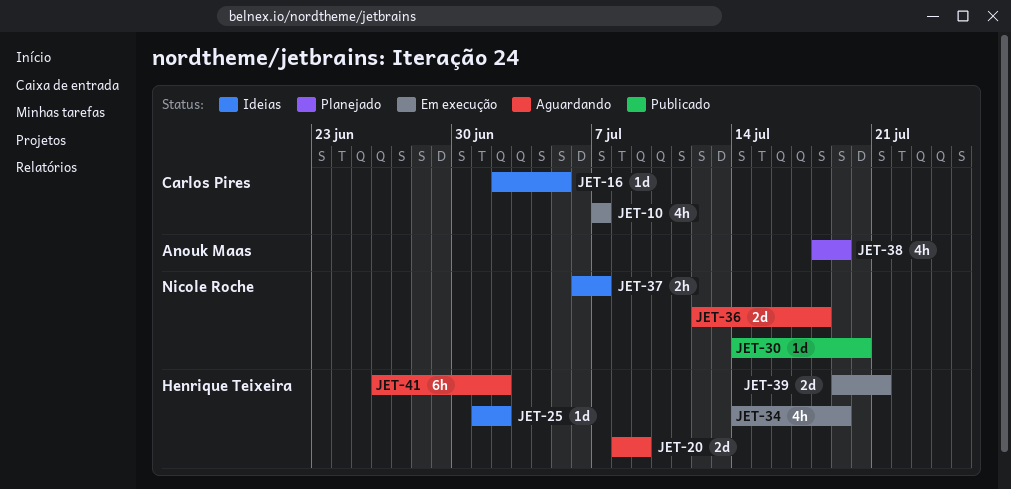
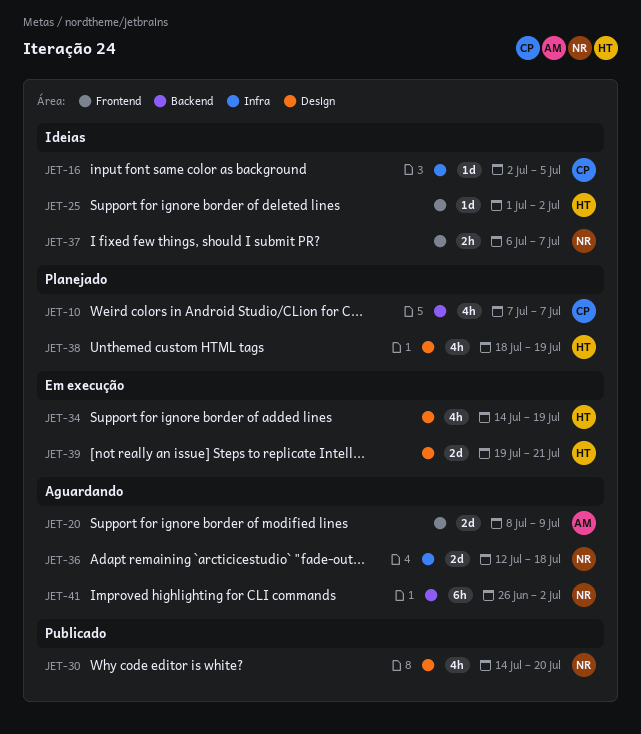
JET-10, status: Em execução -> Planejado
JET-20, owner: Henrique Teixeira -> Anouk Maas
JET-30, estimate: 1d -> 4h
JET-38, owner: Anouk Maas -> Henrique Teixeira
JET-41, owner: Henrique Teixeira -> Nicole Roche

